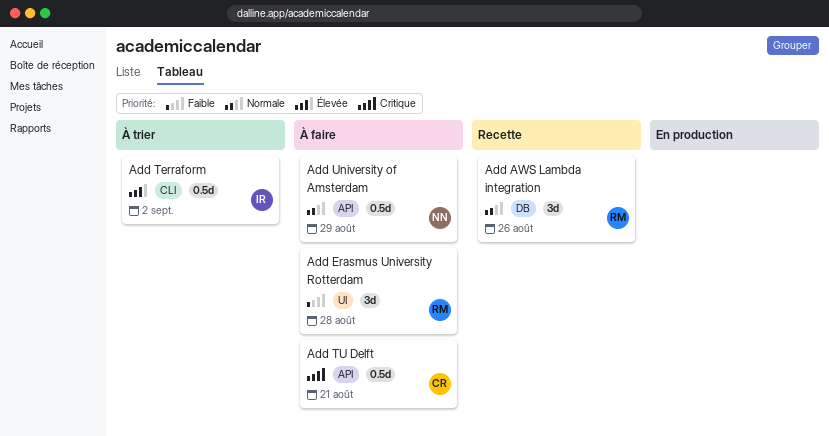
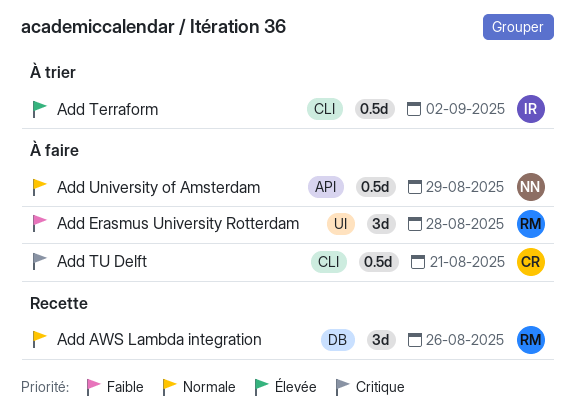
Add TU Delft, label: API -> CLI

